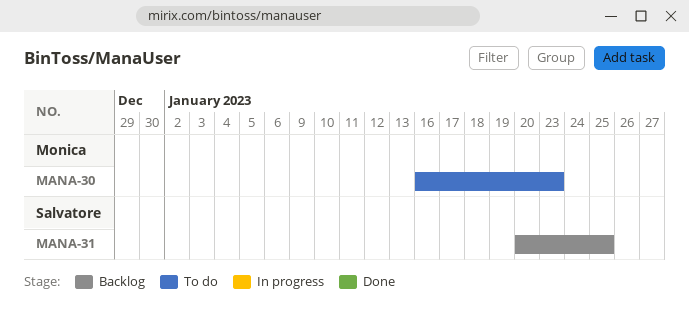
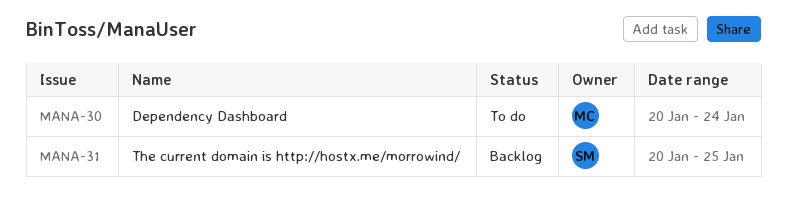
MANA-30, start: Jan 16 -> Jan 20
MANA-30, due: Jan 23 -> Jan 24

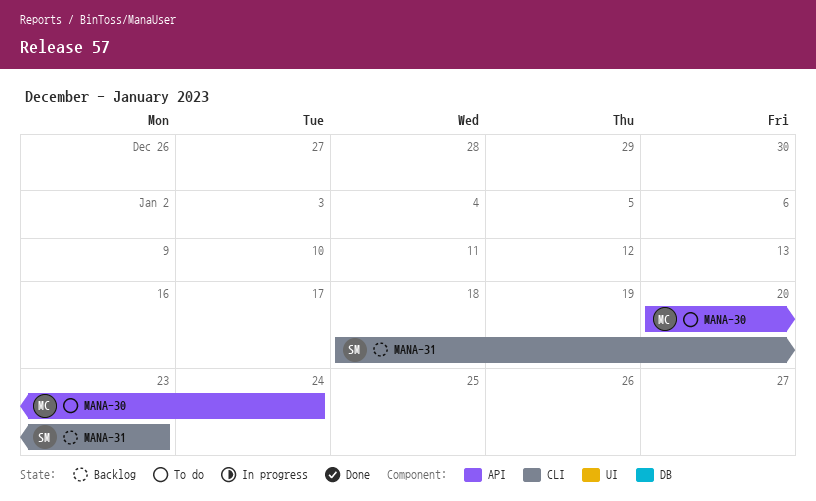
MANA-31, start: Jan 20 -> Jan 18
MANA-31, due: Jan 25 -> Jan 23

